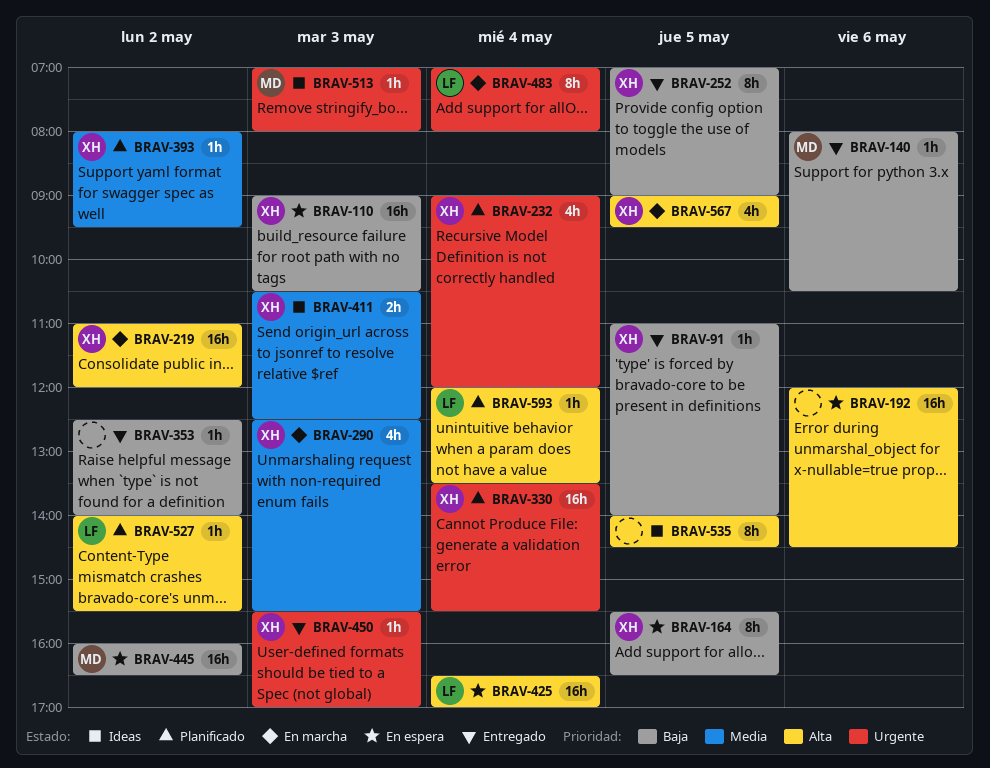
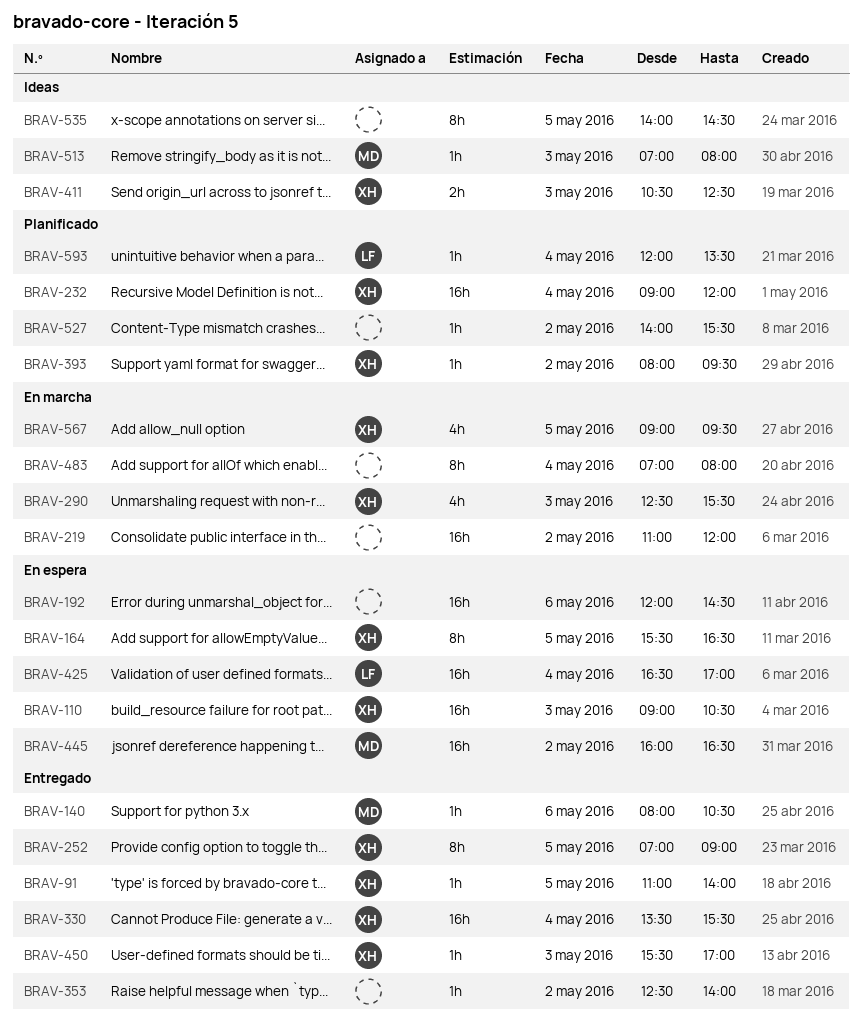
BRAV-219, owner: XH -> none
BRAV-232, estimate: 4h -> 16h
BRAV-330, status: Planificado -> Entregado
BRAV-483, owner: LF -> none
BRAV-527, owner: LF -> none

